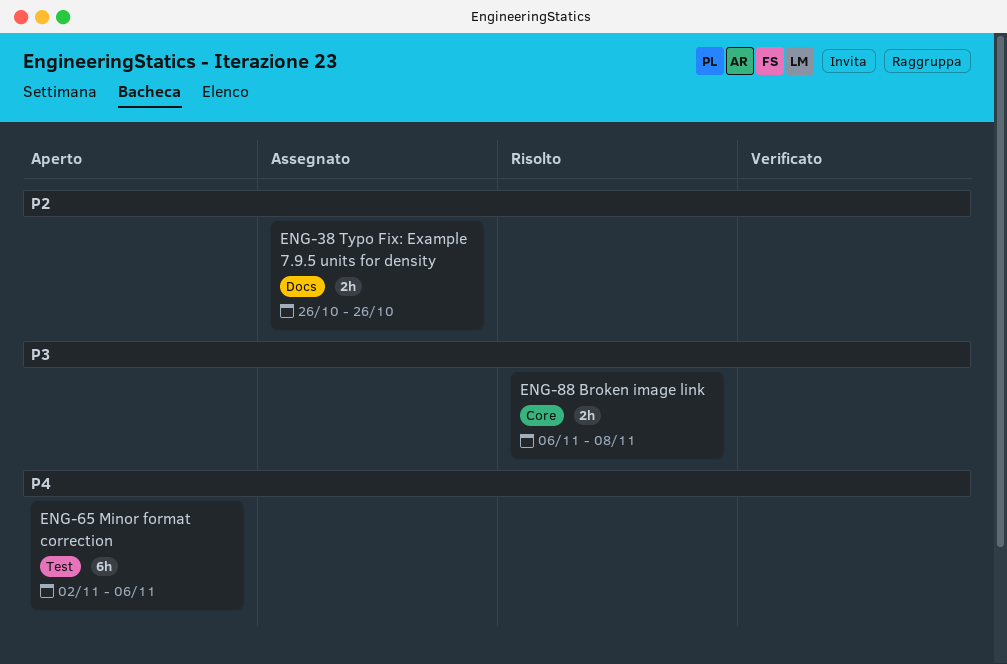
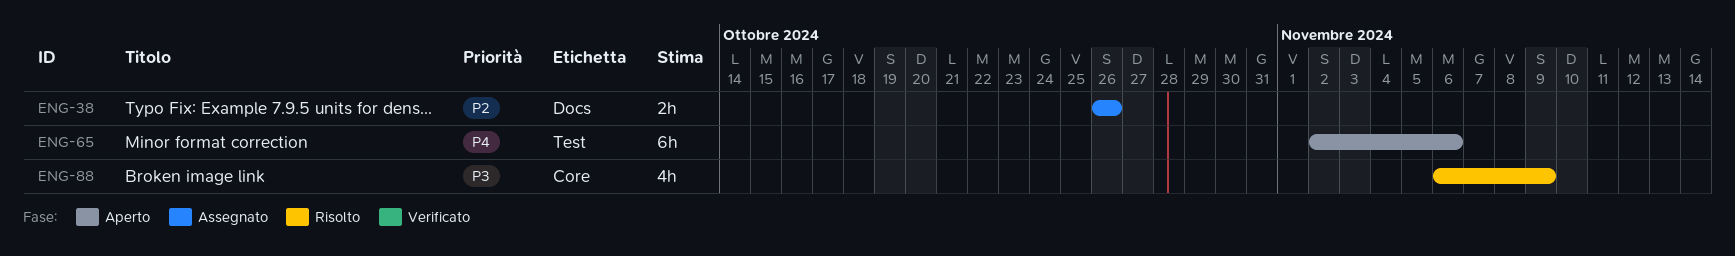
ENG-88, estimate: 2h -> 4h
ENG-88, due: Nov 8 -> Nov 9

